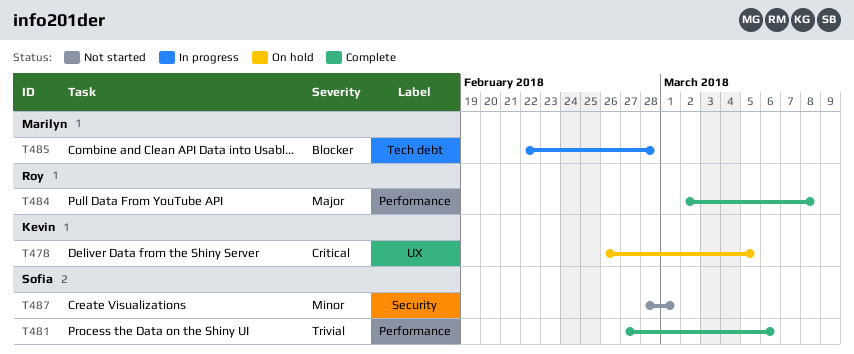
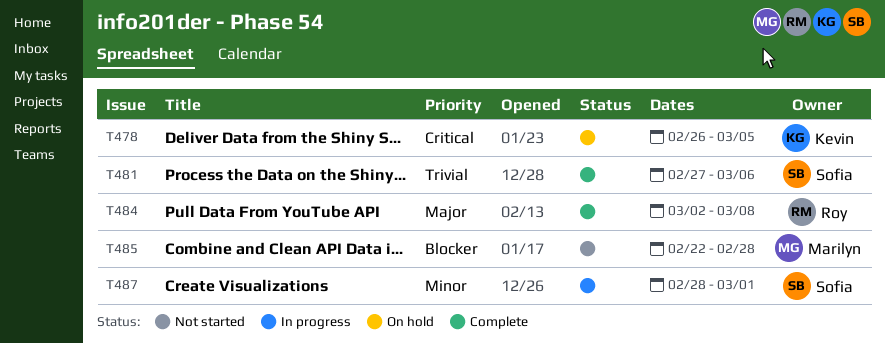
T485, status: In progress -> Not started
T487, status: Not started -> In progress

